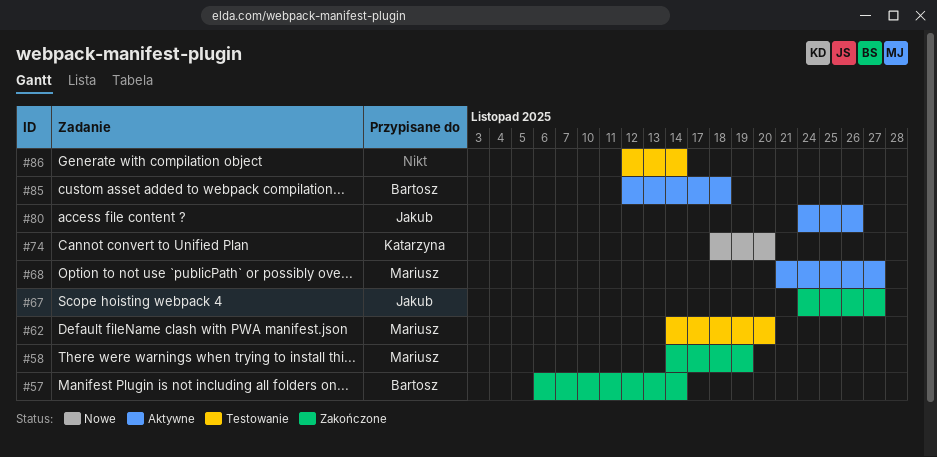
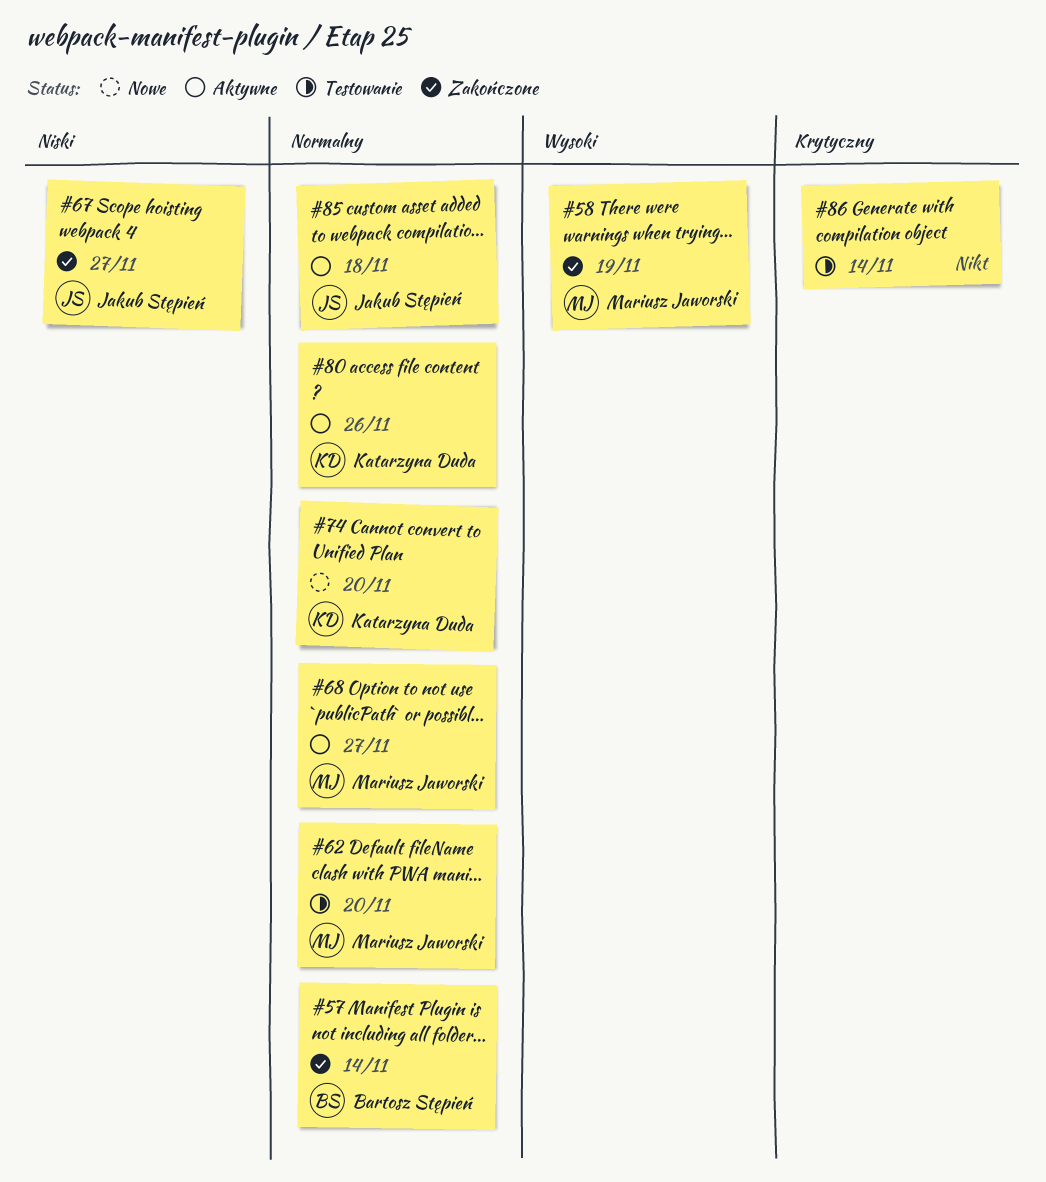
#80, owner: Jakub Stępień -> Katarzyna Duda
#85, owner: Bartosz Stępień -> Jakub Stępień

